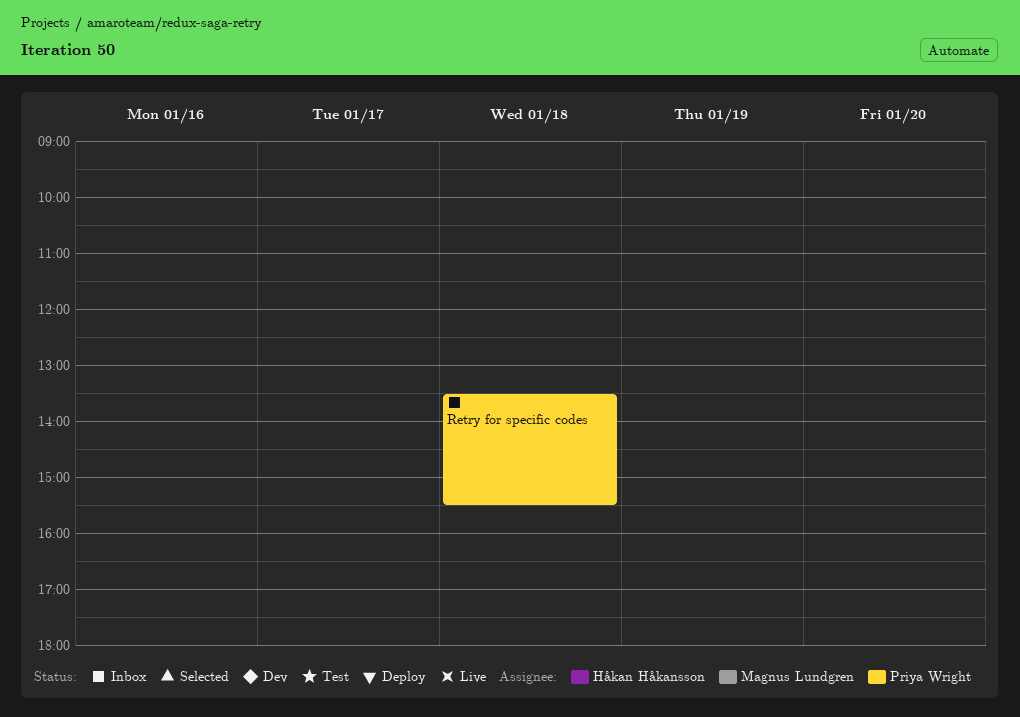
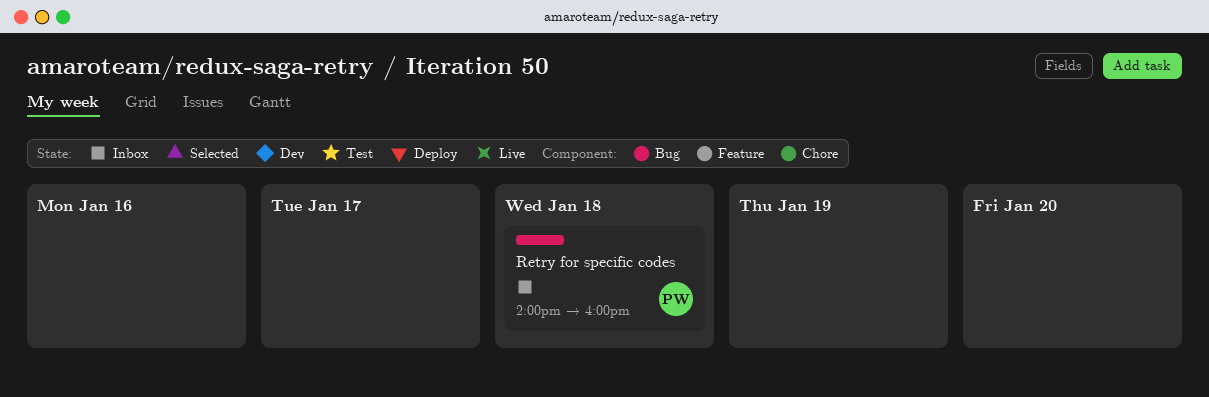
Retry for specific codes, begins: 13:30 -> 14:00
Retry for specific codes, ends: 15:30 -> 16:00

